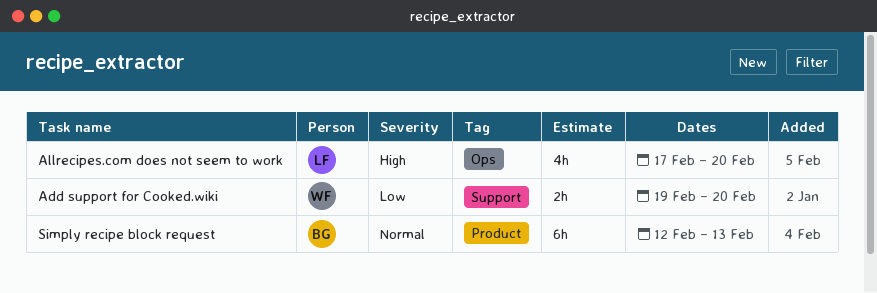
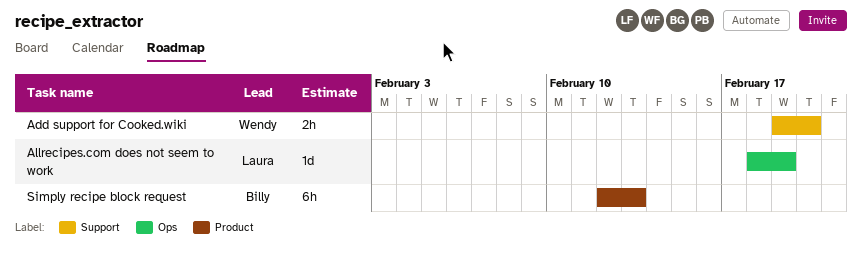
Allrecipes.com does not seem to work, estimate: 4h -> 1d
Allrecipes.com does not seem to work, start: Feb 17 -> Feb 18
Allrecipes.com does not seem to work, due: Feb 20 -> Feb 19

